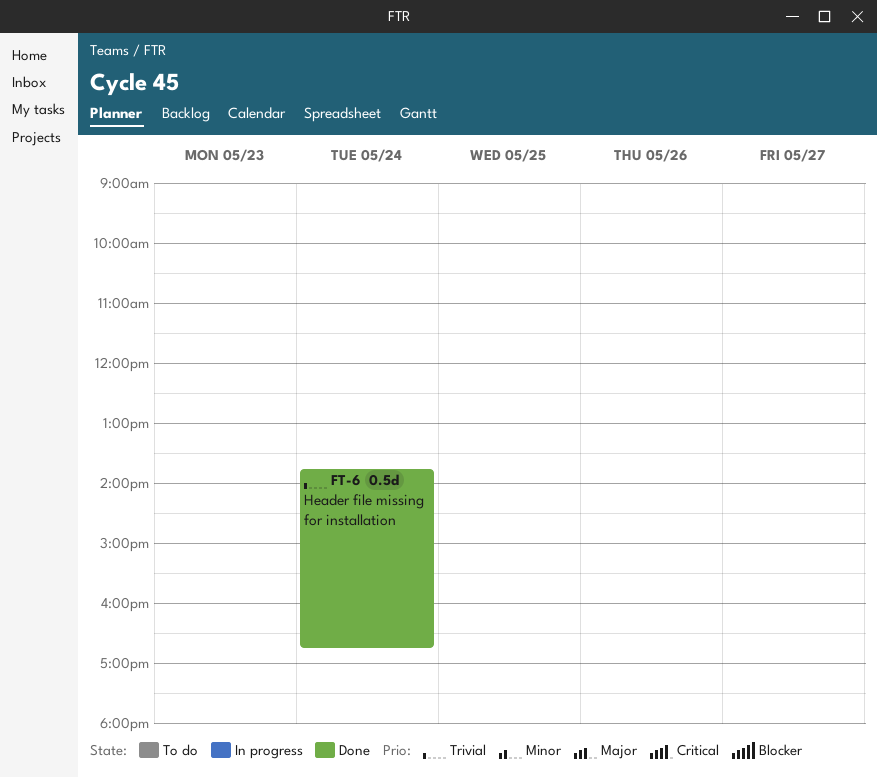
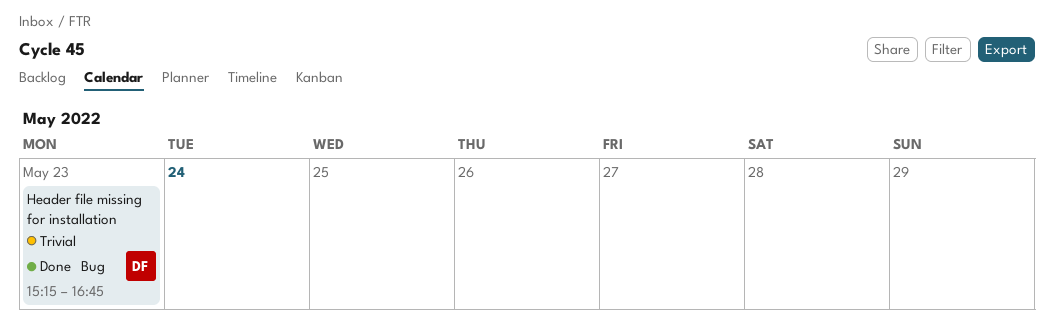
Header file missing for installation, day: May 24 -> May 23
Header file missing for installation, begins: 13:45 -> 15:15

